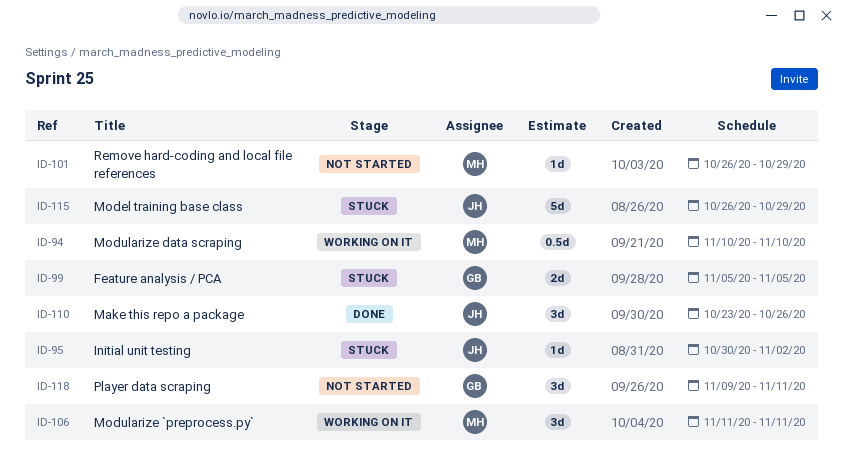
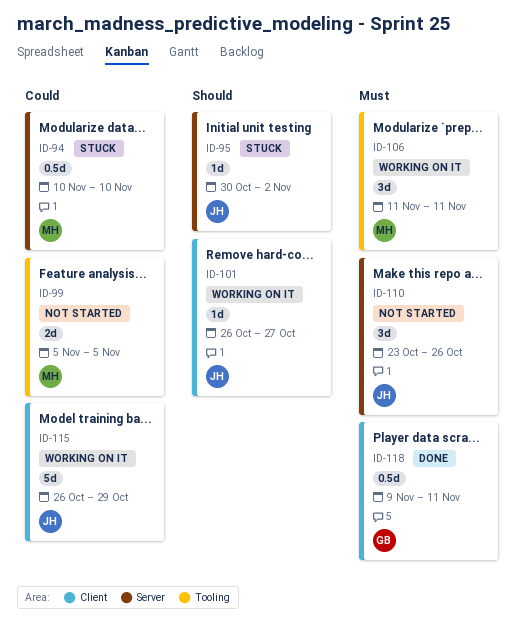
ID-94, status: Working on it -> Stuck
ID-99, status: Stuck -> Not started
ID-99, owner: GB -> MH
ID-101, status: Not started -> Working on it
ID-101, owner: MH -> JH
ID-101, due: Oct 29 -> Oct 27
ID-110, status: Done -> Not started
ID-115, status: Stuck -> Working on it
ID-118, status: Not started -> Done
ID-118, estimate: 3d -> 0.5d

